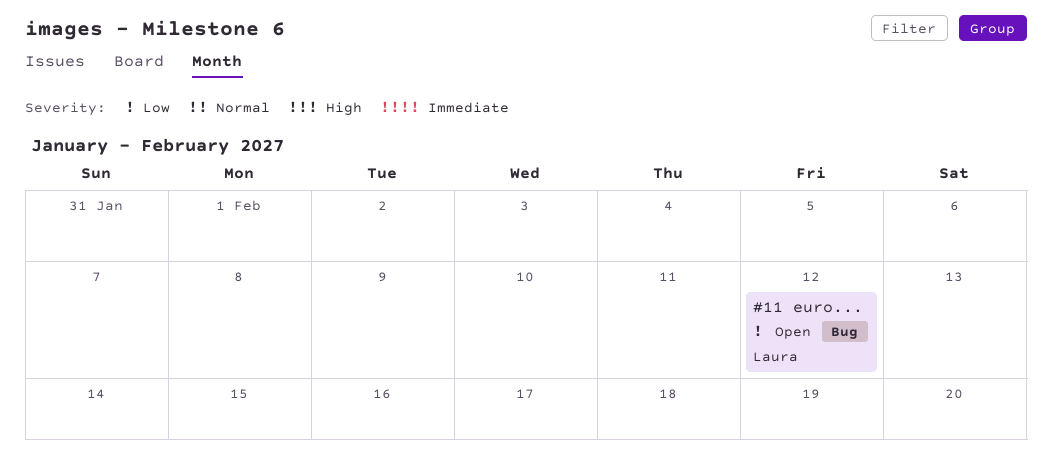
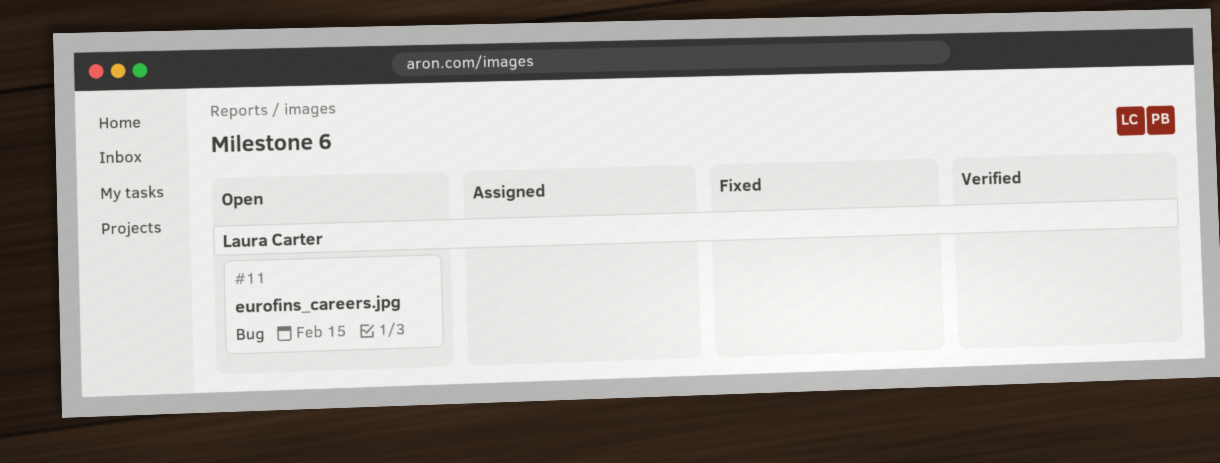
#11, due: Feb 12 -> Feb 15

